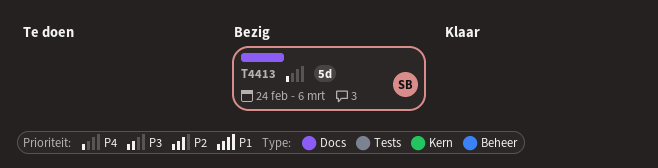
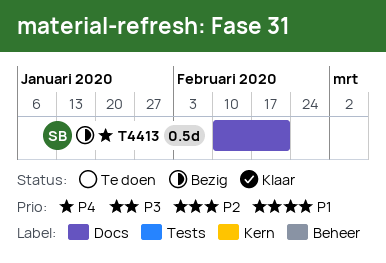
T4413, estimate: 5d -> 0.5d
T4413, start: Feb 24 -> Feb 10
T4413, due: Mar 6 -> Feb 21

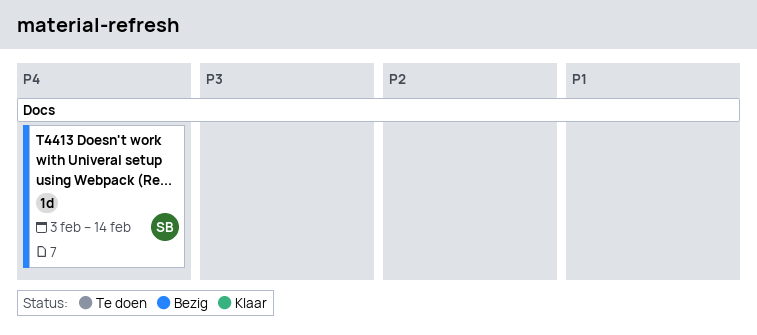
T4413, estimate: 0.5d -> 1d
T4413, start: Feb 10 -> Feb 3
T4413, due: Feb 21 -> Feb 14

